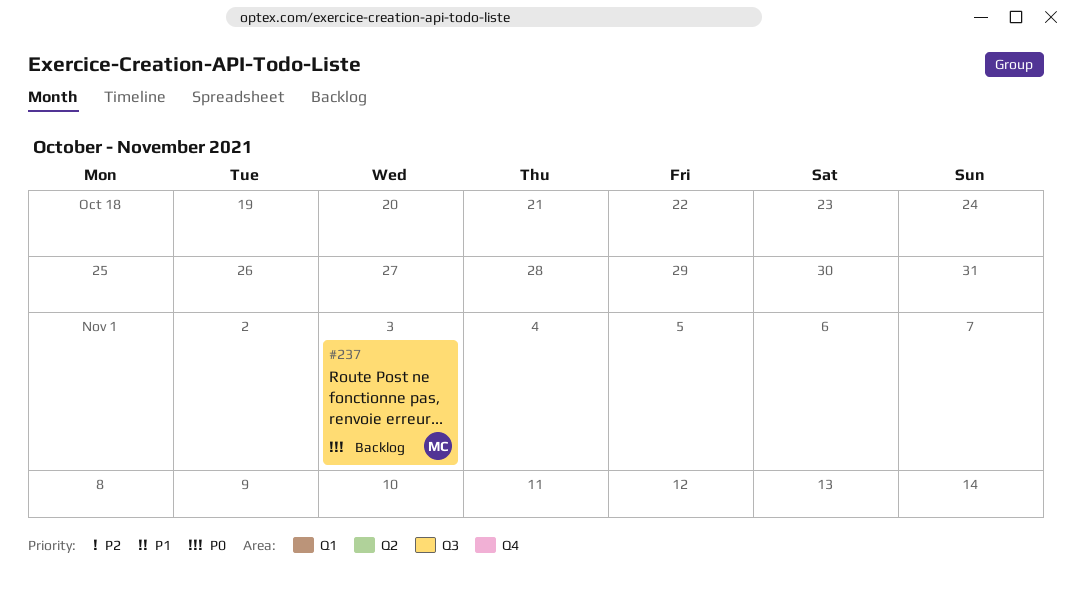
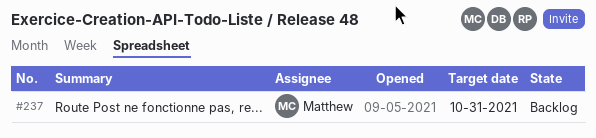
#237, due: Nov 3 -> Oct 31

